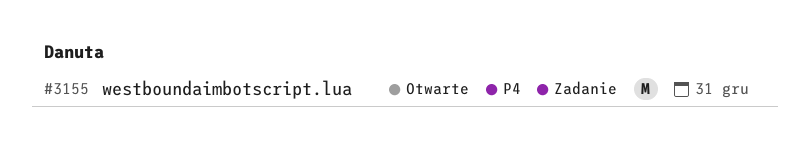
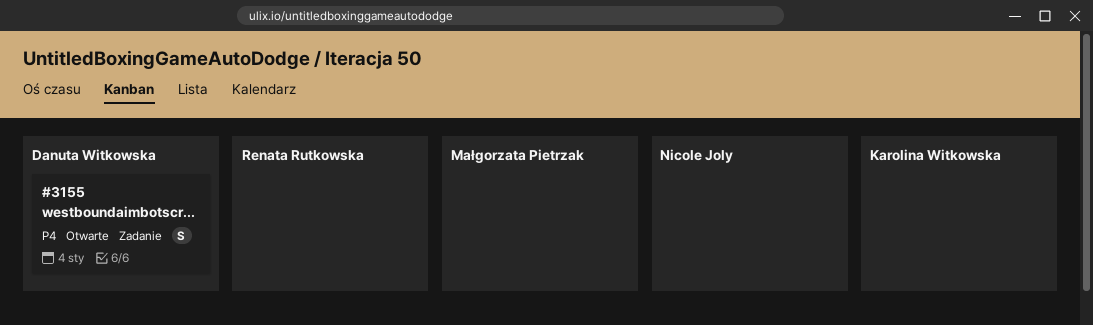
#3155, estimate: M -> S
#3155, due: Dec 31 -> Jan 4

